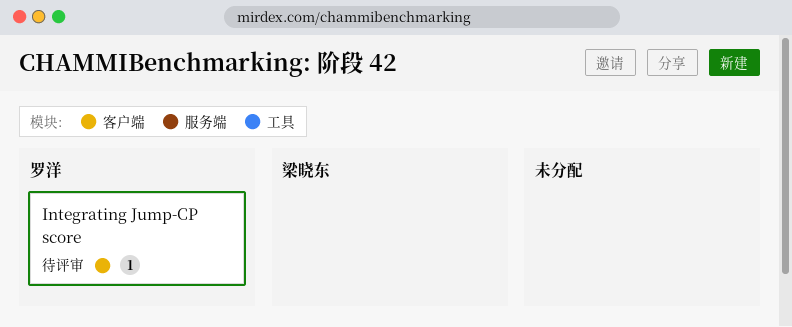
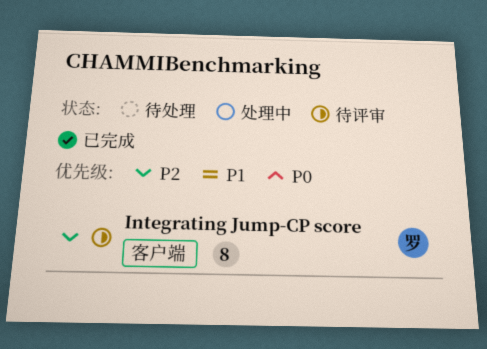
Integrating Jump-CP score, estimate: 1 -> 8

